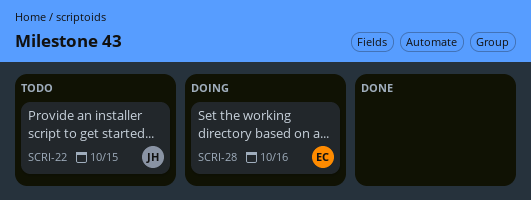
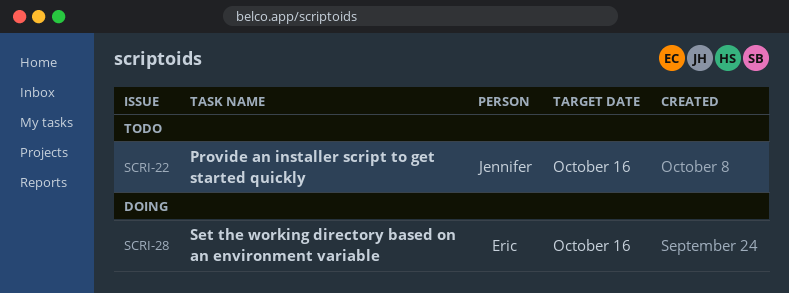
SCRI-22, due: Oct 15 -> Oct 16

